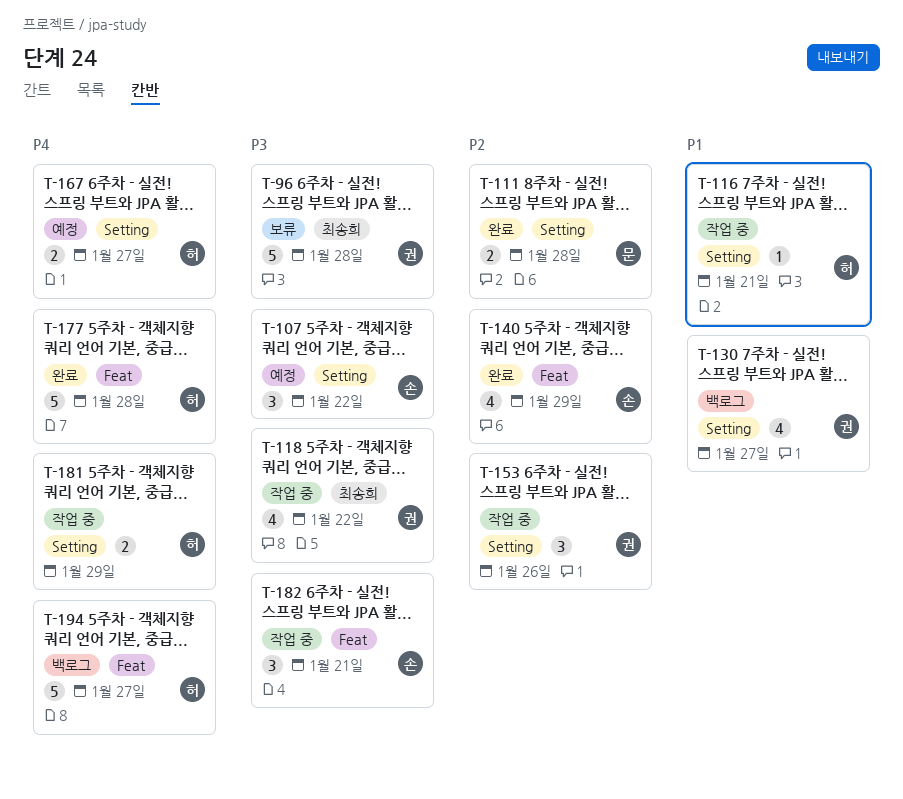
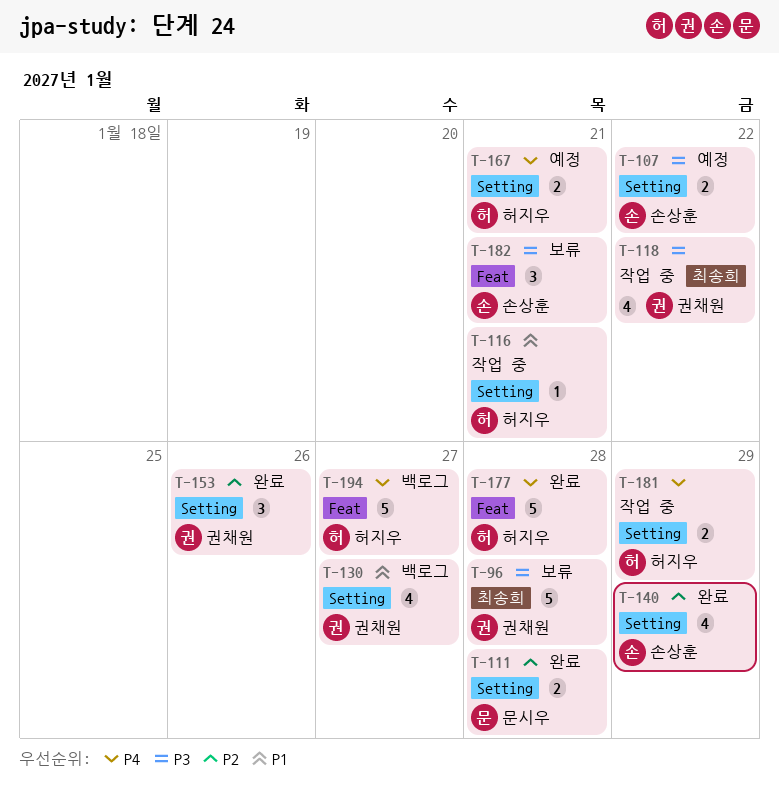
T-107, estimate: 3 -> 2
T-140, label: Feat -> Setting
T-153, status: 작업 중 -> 완료
T-167, due: Jan 27 -> Jan 21
T-182, status: 작업 중 -> 보류

